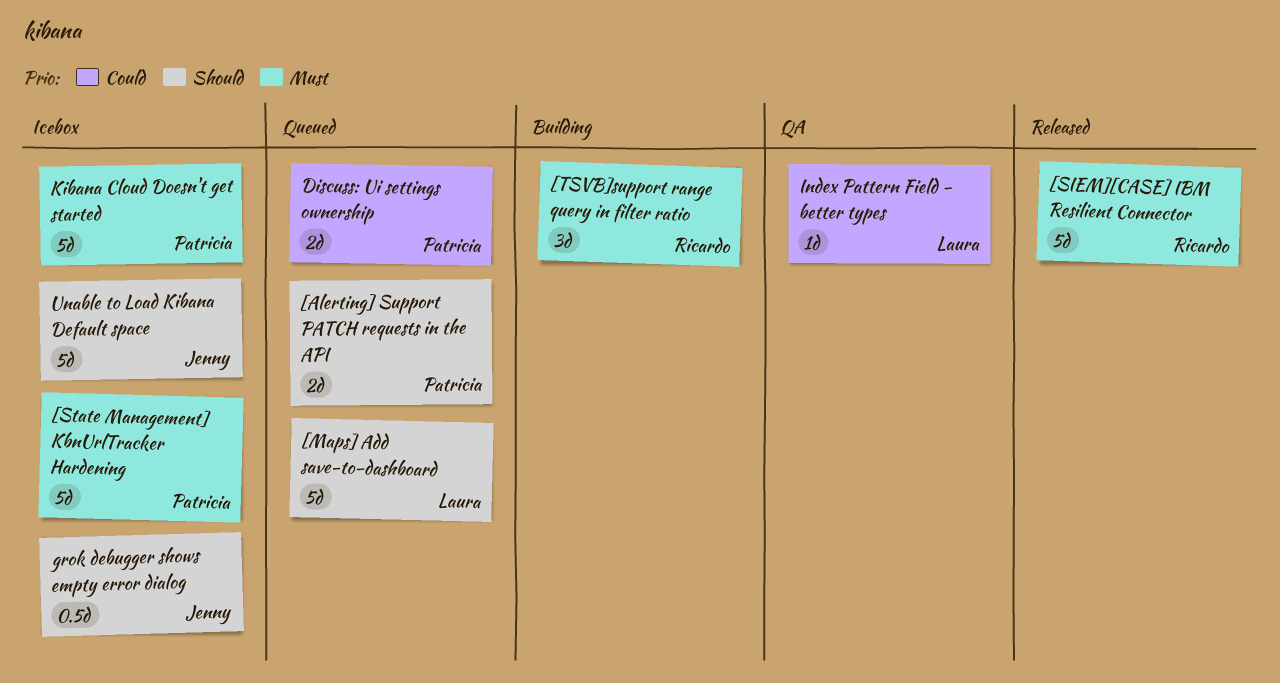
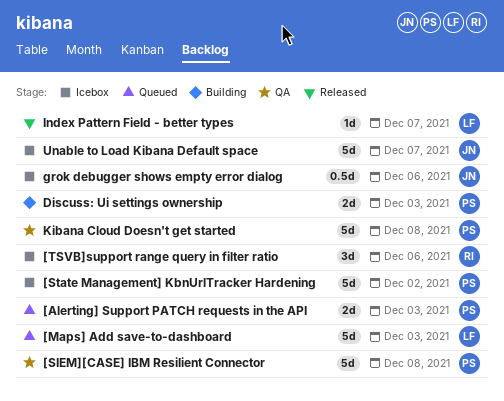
[SIEM][CASE] IBM Resilient Connector, status: Released -> QA
[SIEM][CASE] IBM Resilient Connector, owner: Ricardo -> Patricia
[TSVB]support range query in filter ratio, status: Building -> Icebox
Discuss: Ui settings ownership, status: Queued -> Building
Index Pattern Field - better types, status: QA -> Released
Kibana Cloud Doesn't get started, status: Icebox -> QA

